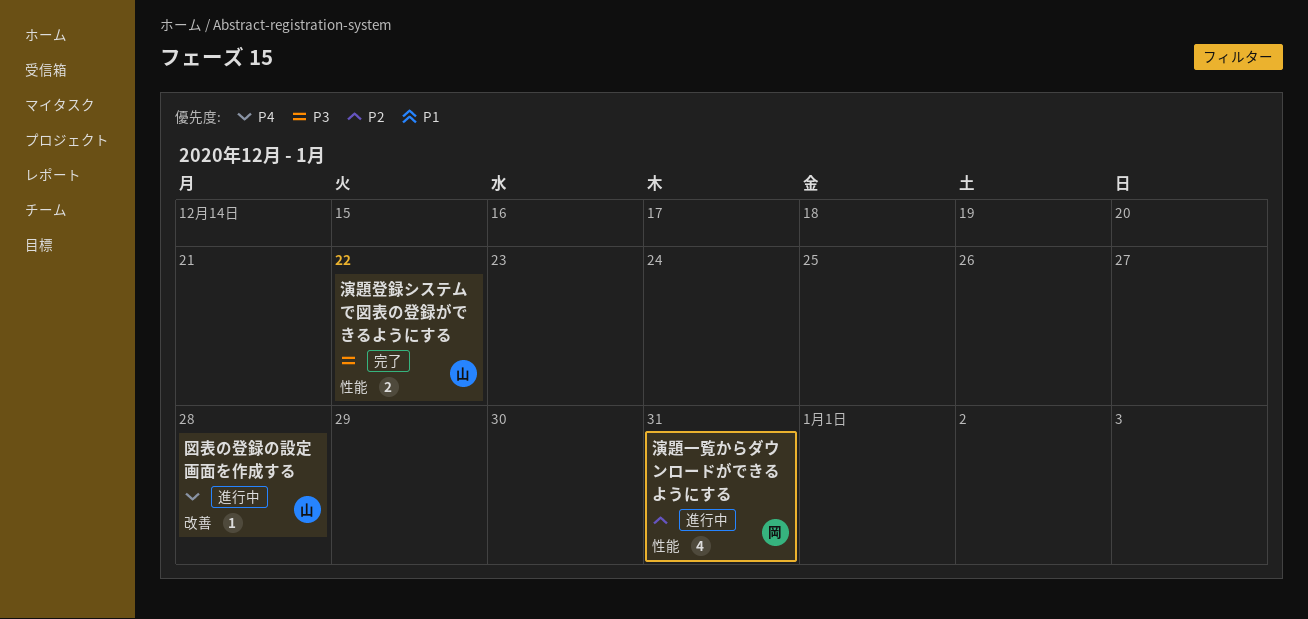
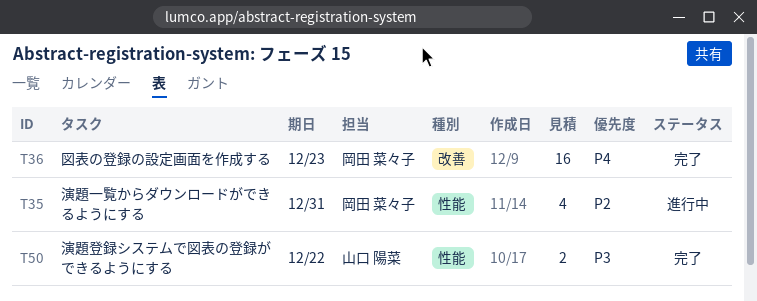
図表の登録の設定画面を作成する, status: 進行中 -> 完了
図表の登録の設定画面を作成する, owner: 山口 陽菜 -> 岡田 菜々子
図表の登録の設定画面を作成する, estimate: 1 -> 16
図表の登録の設定画面を作成する, due: Dec 28 -> Dec 23

